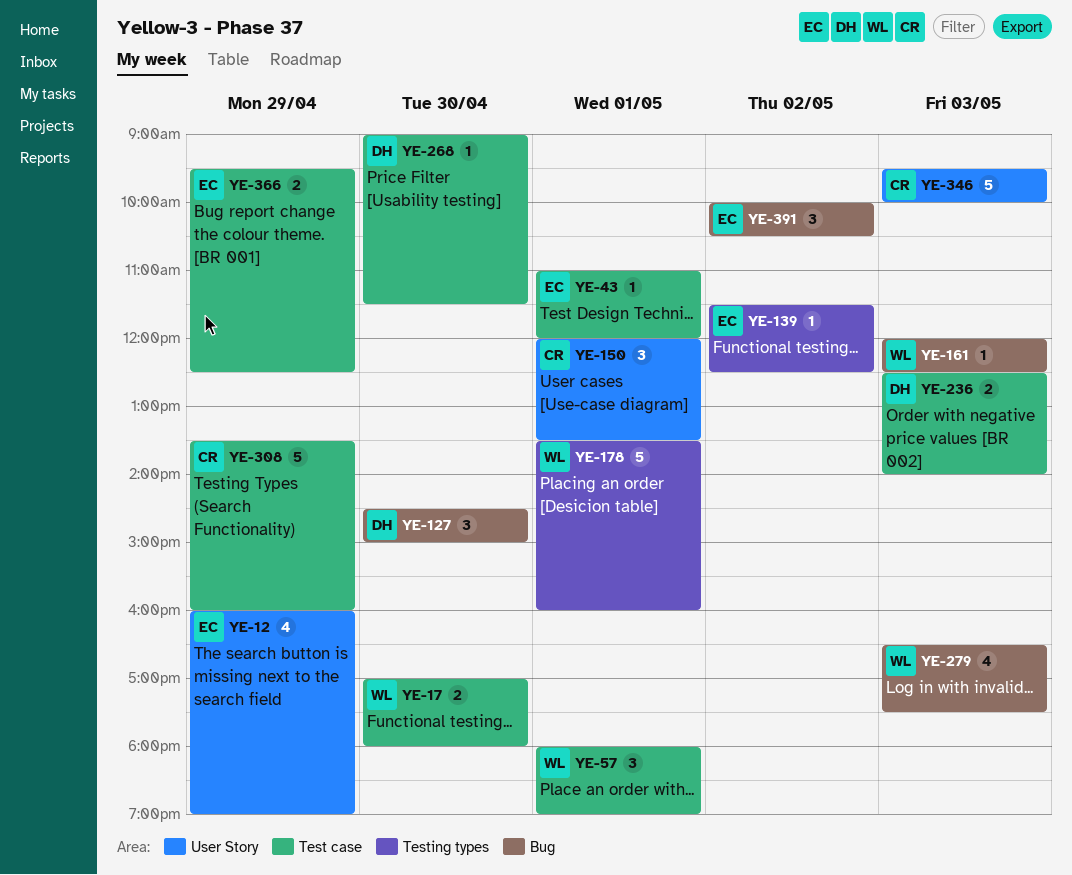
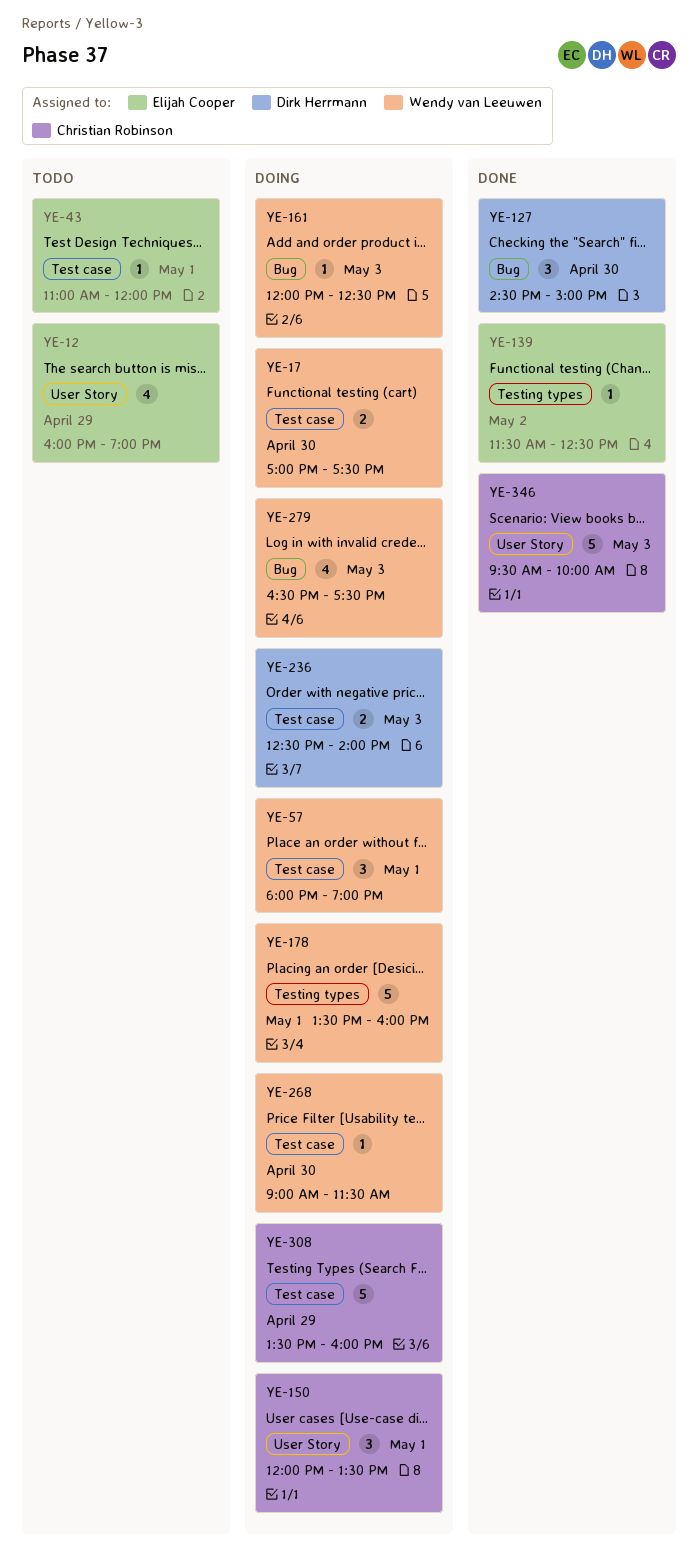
YE-17, ends: 18:00 -> 17:30
YE-268, owner: Dirk Herrmann -> Wendy van Leeuwen
YE-366: present -> none
YE-391: present -> none

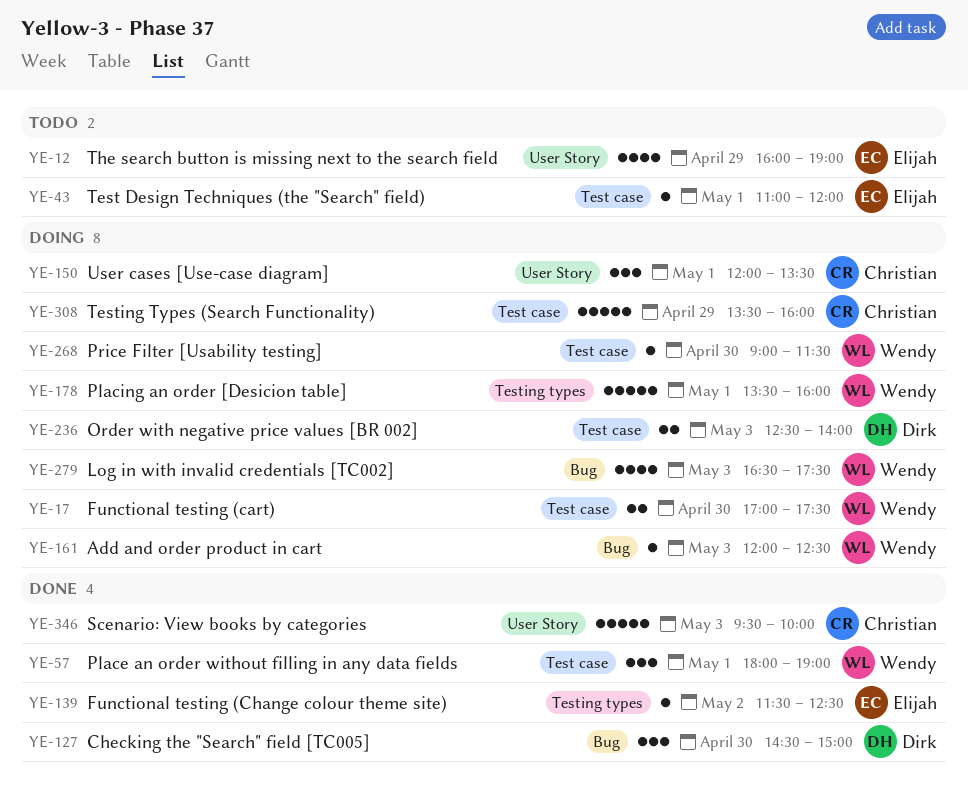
YE-57, status: Doing -> Done

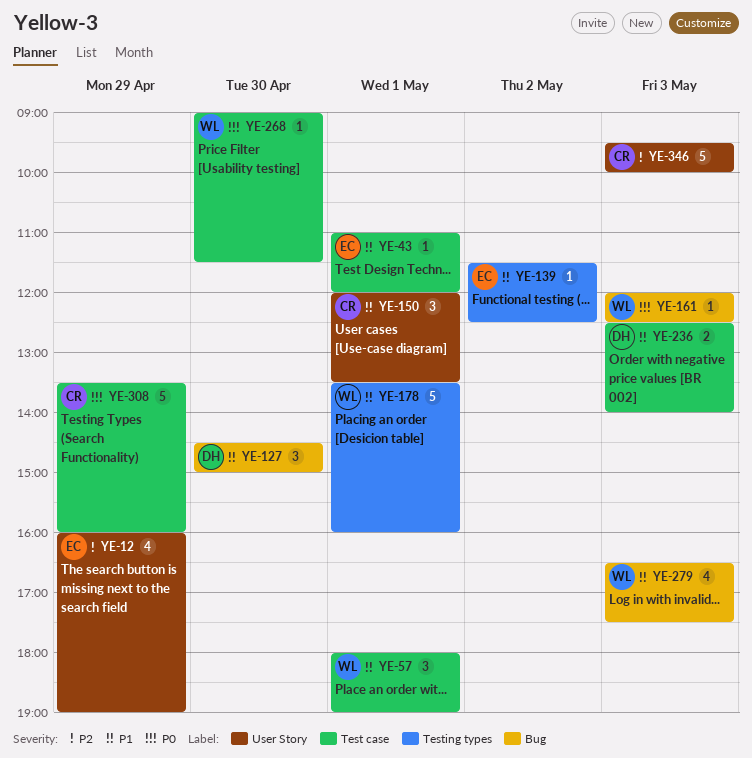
YE-17: present -> none

